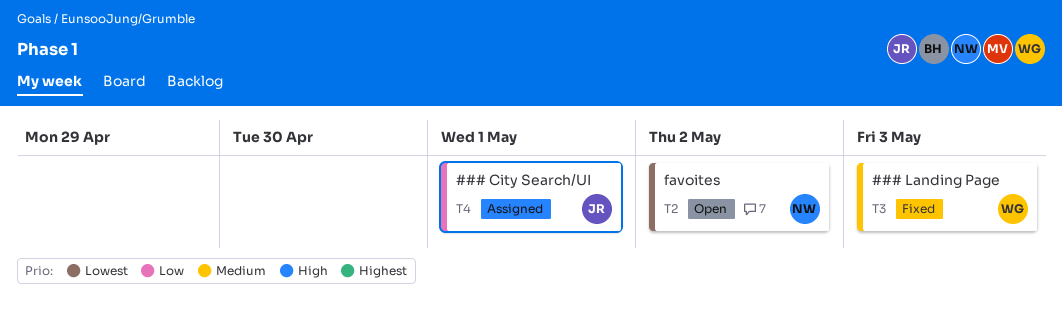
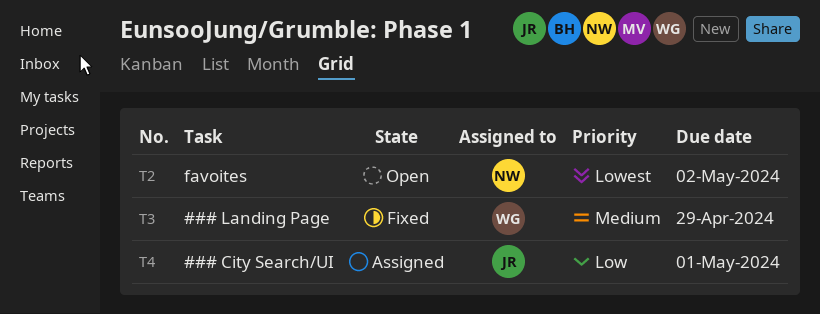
T3, due: May 3 -> Apr 29

